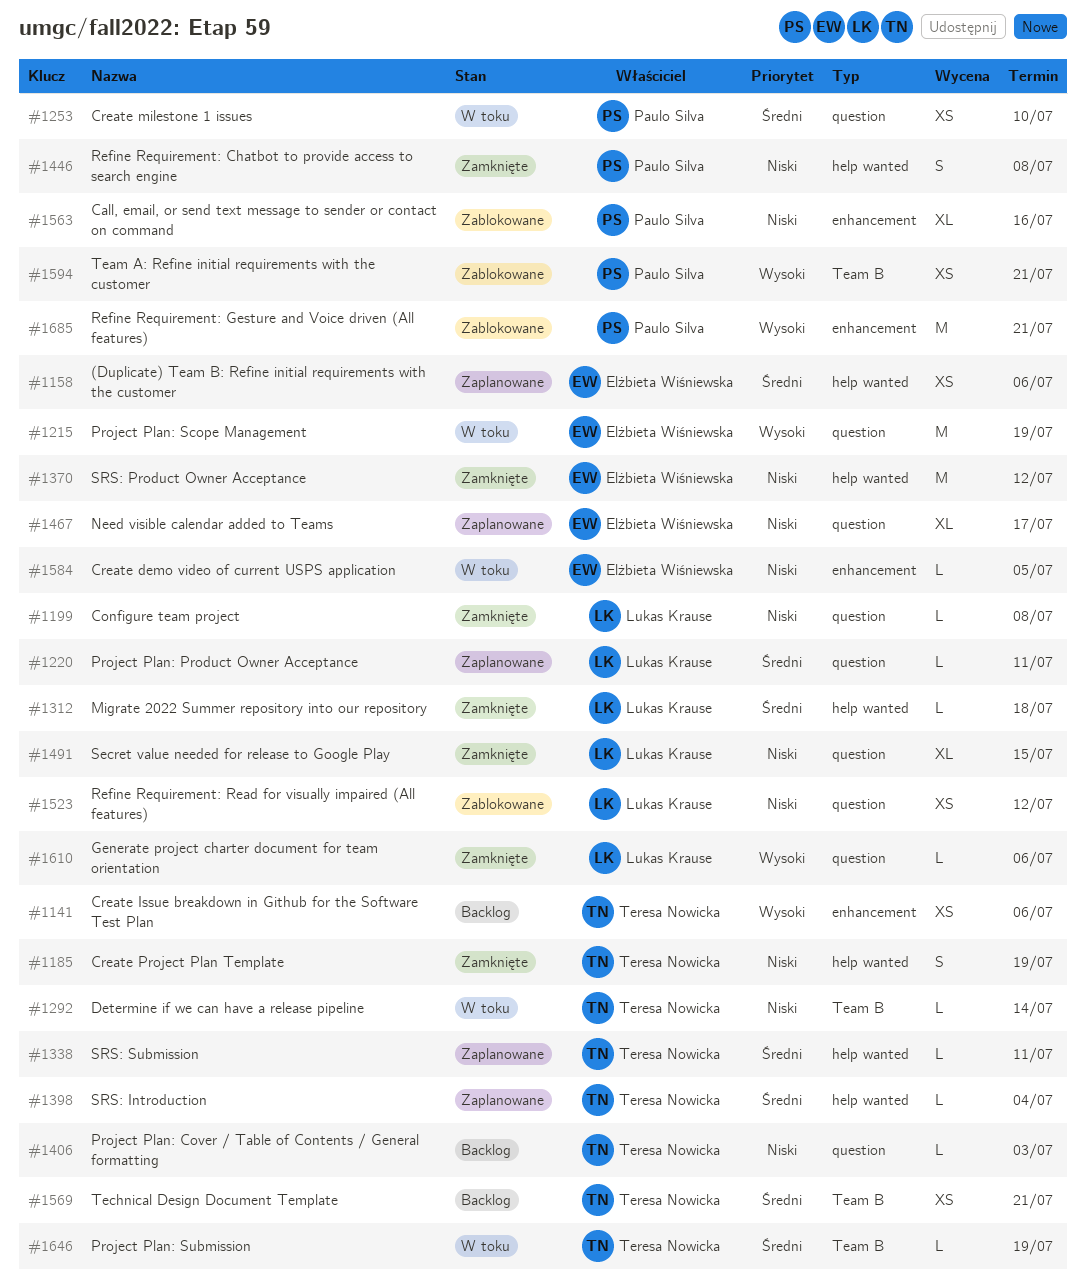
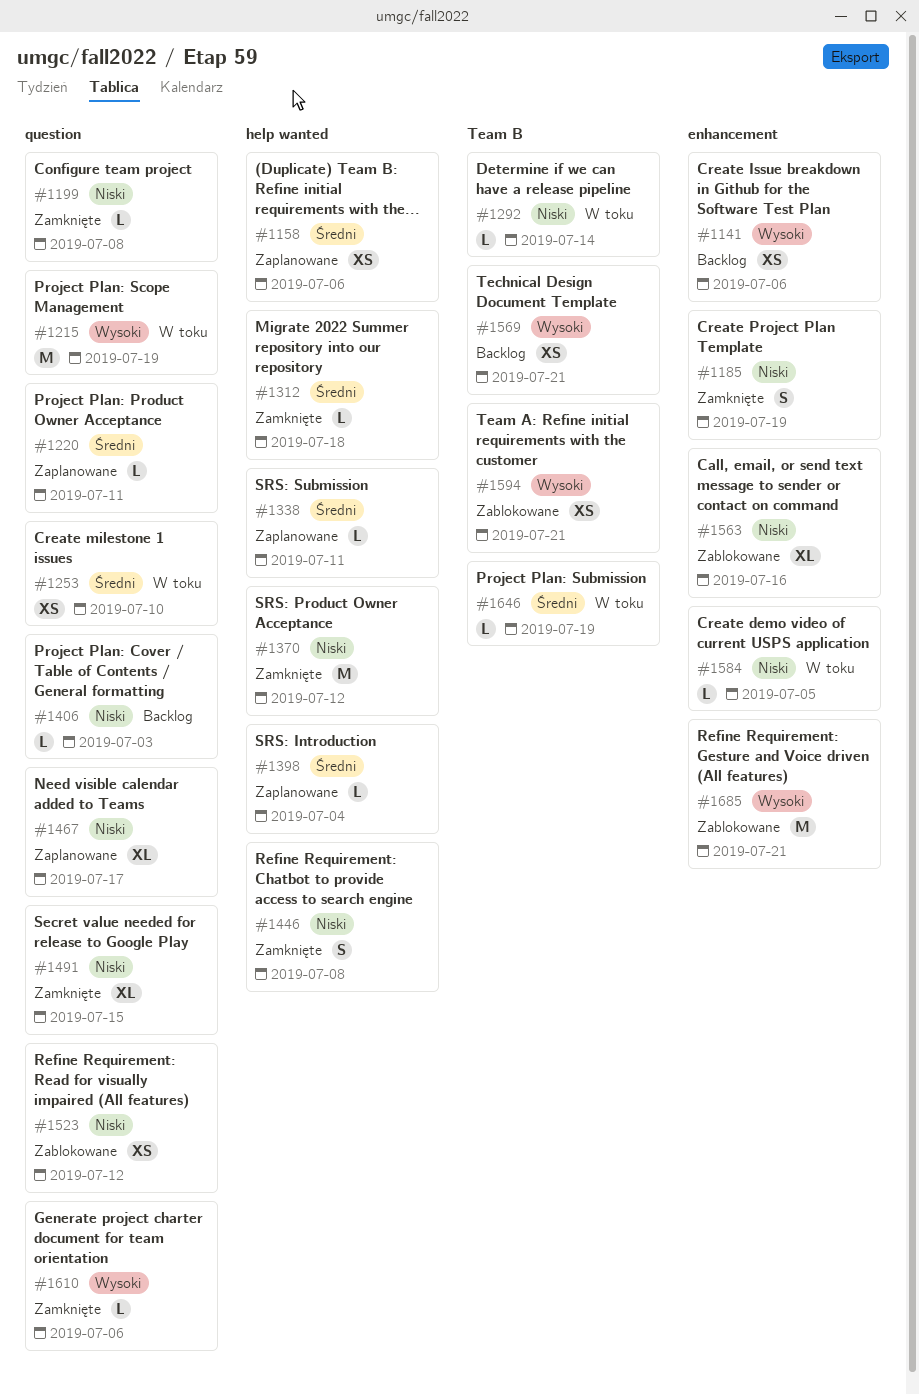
#1185, label: help wanted -> enhancement
#1569, priority: Średni -> Wysoki

